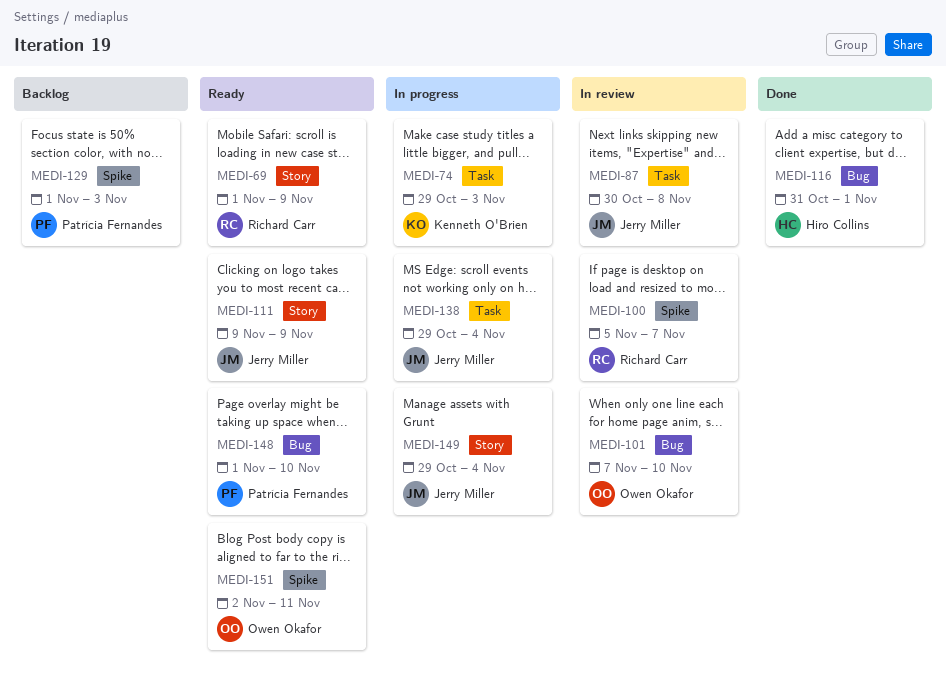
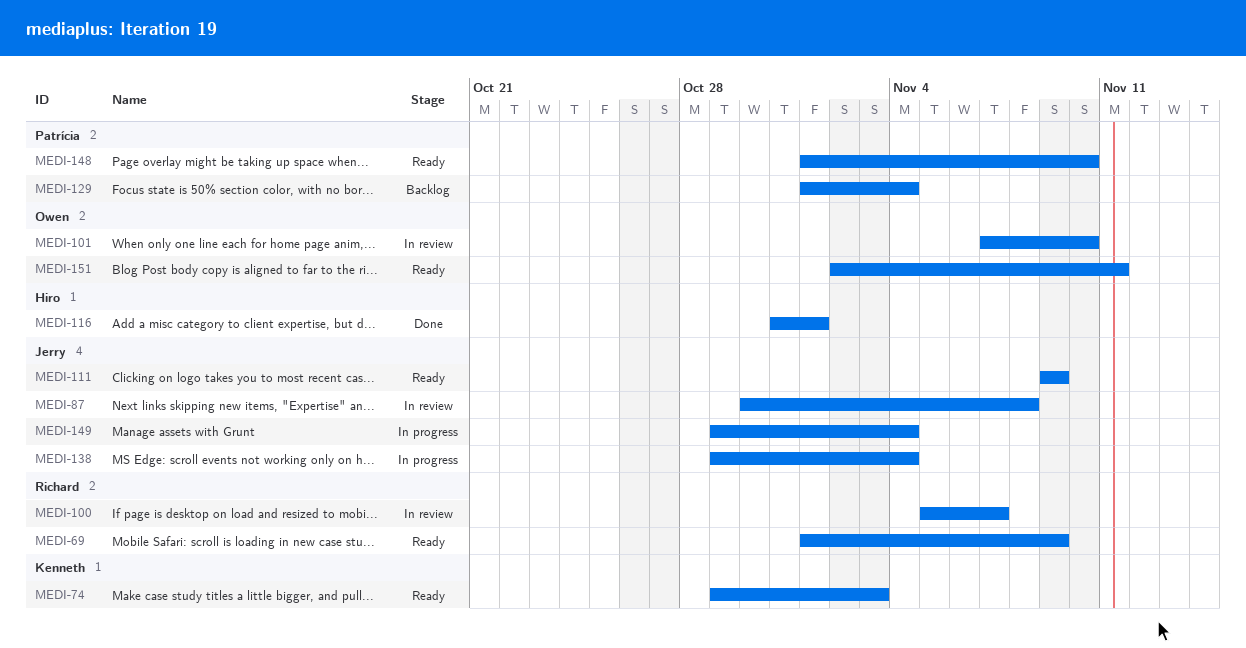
MEDI-74, status: In progress -> Ready
MEDI-129, due: Nov 3 -> Nov 4

